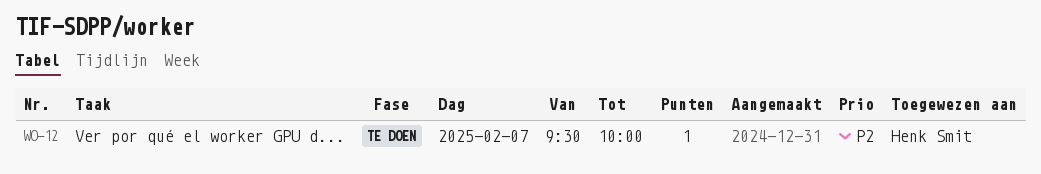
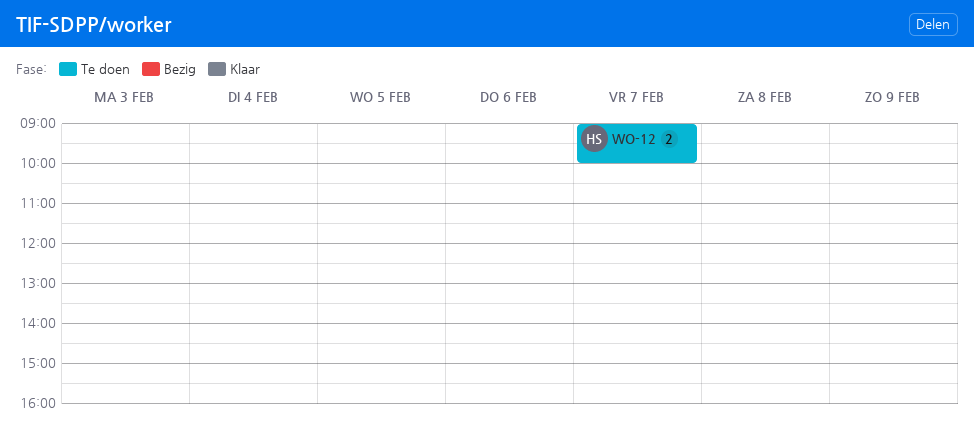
WO-12, estimate: 1 -> 2
WO-12, begins: 09:30 -> 09:00

